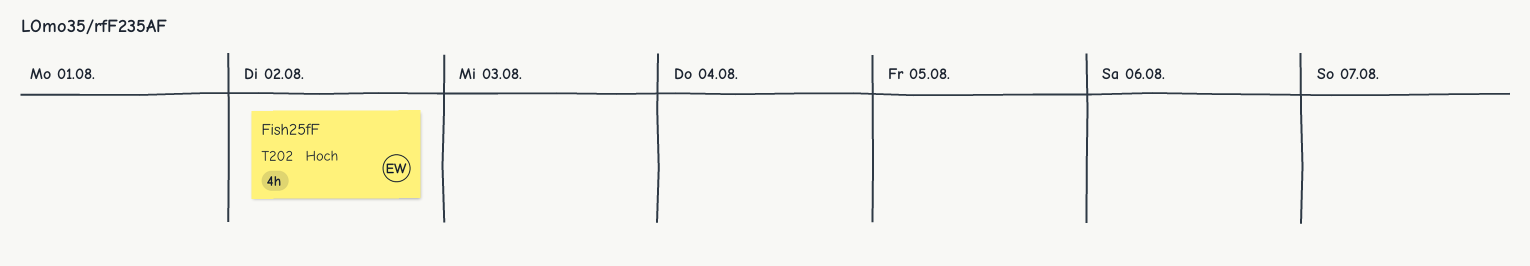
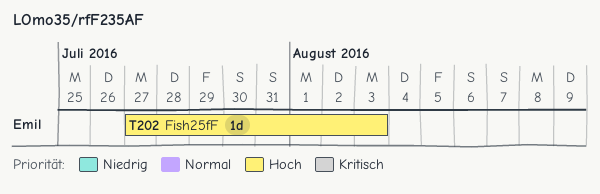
T202, estimate: 4h -> 1d
T202, due: Aug 2 -> Aug 3

